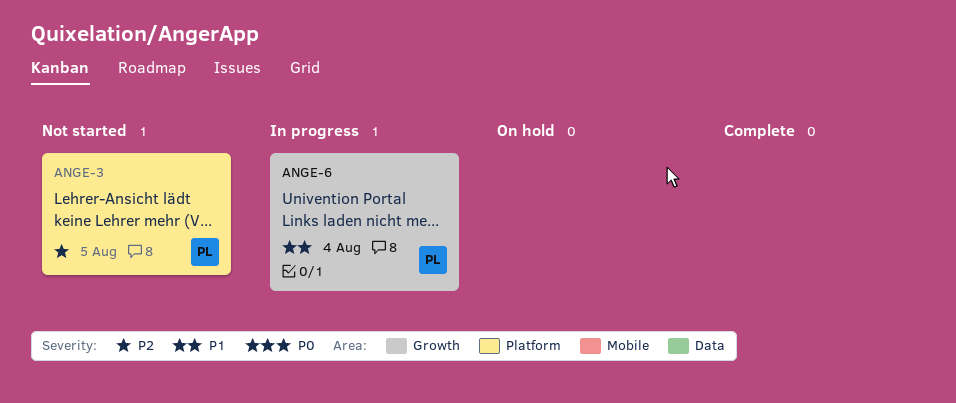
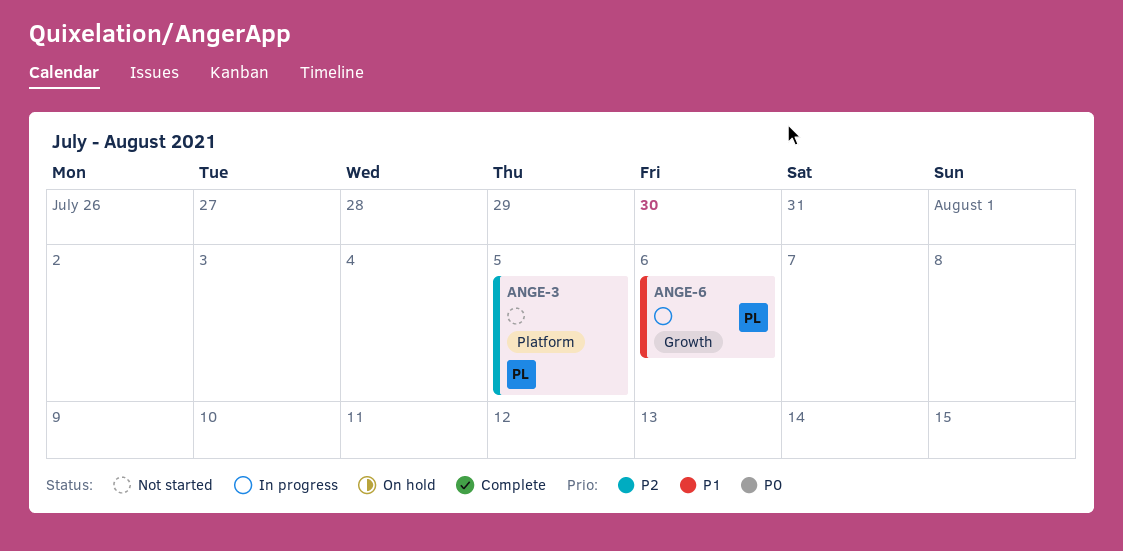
ANGE-6, due: Aug 4 -> Aug 6

